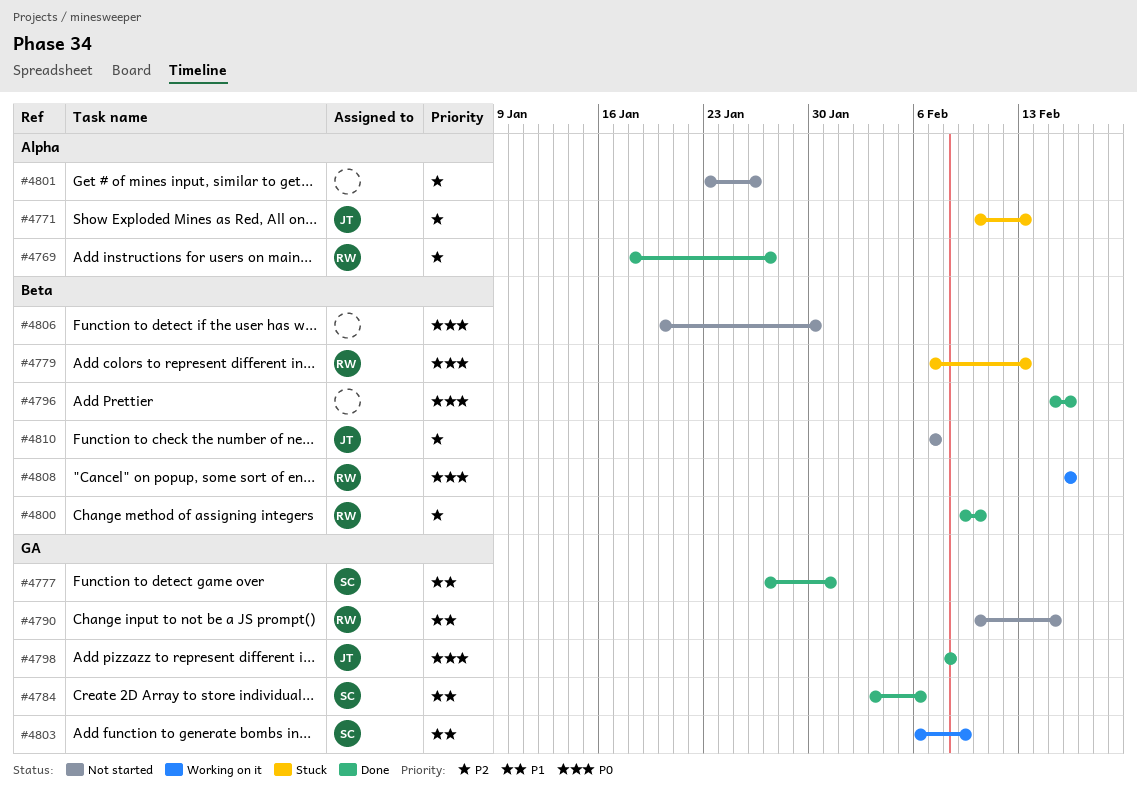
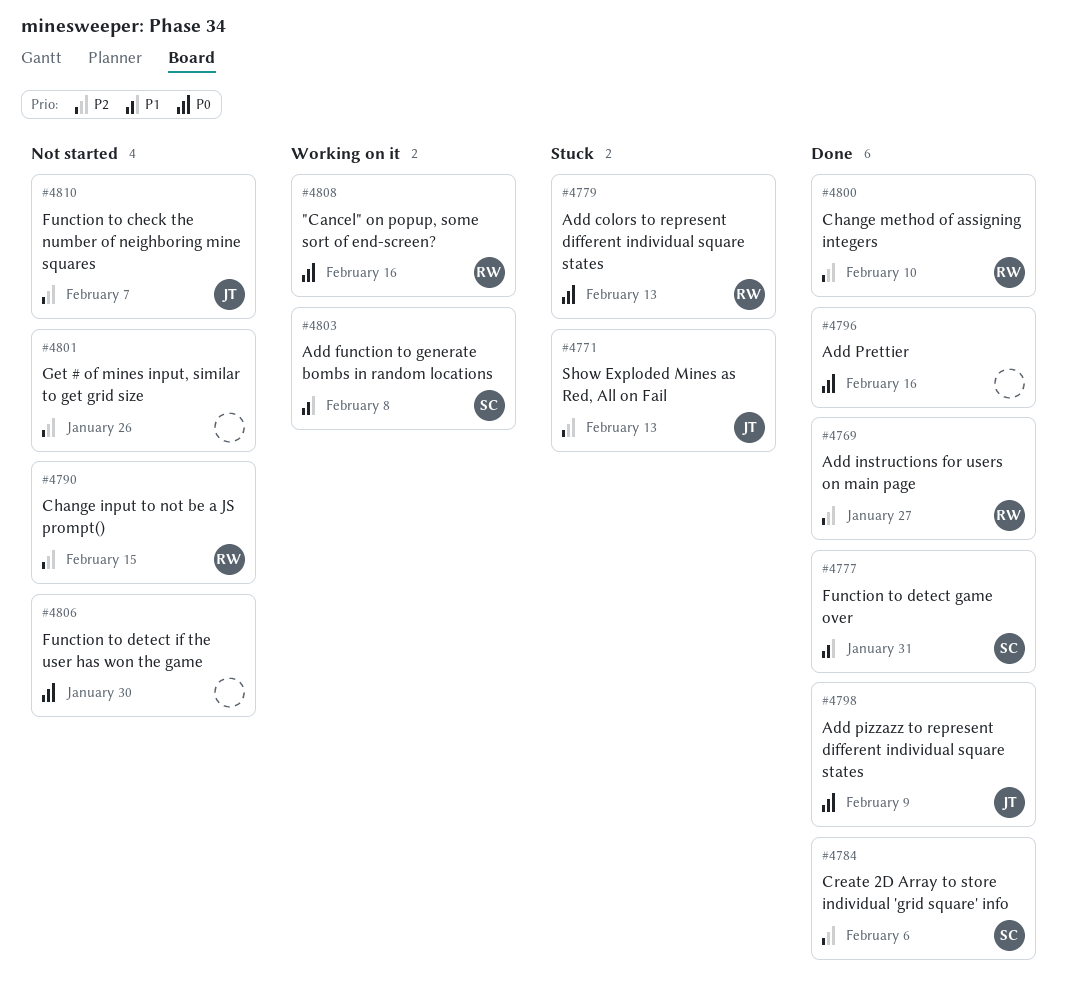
#4784, priority: P1 -> P2
#4790, priority: P1 -> P2
#4798, due: Feb 8 -> Feb 9
#4803, due: Feb 9 -> Feb 8

